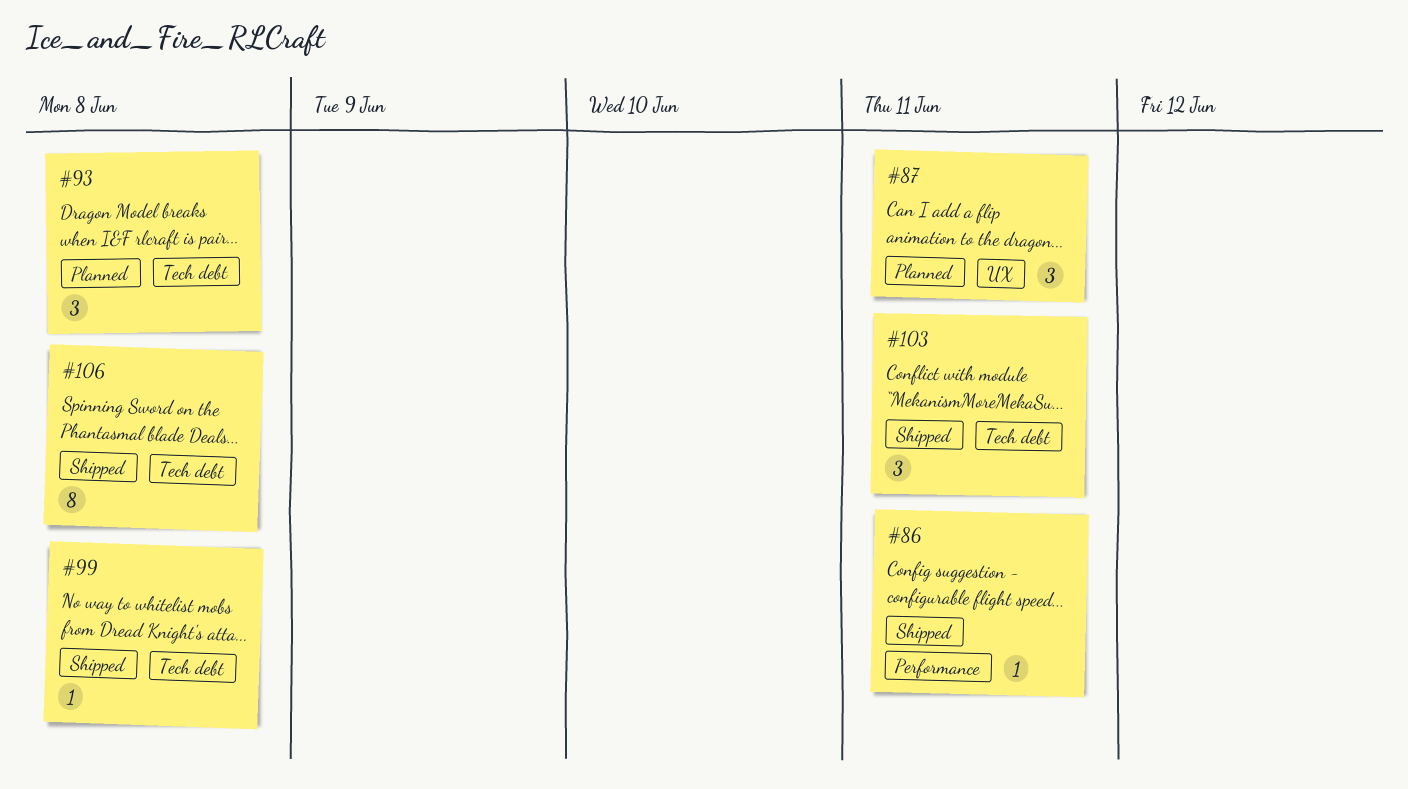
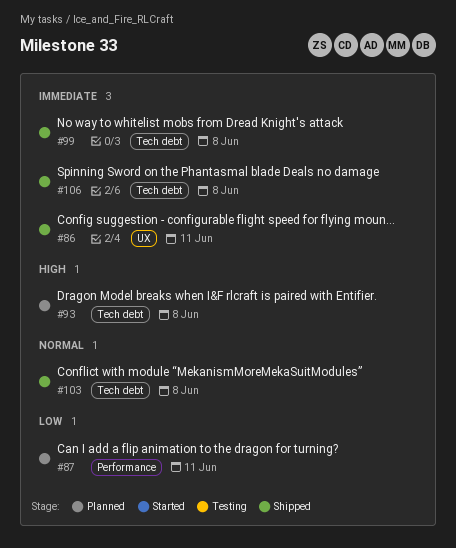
#86, label: Performance -> UX
#87, label: UX -> Performance
#103, due: Jun 11 -> Jun 8

